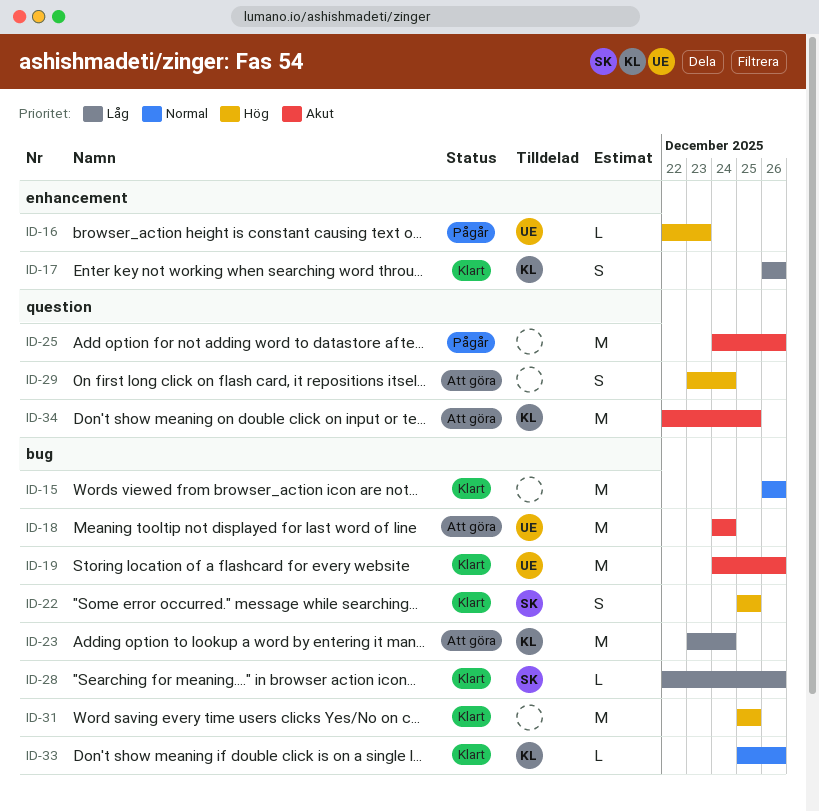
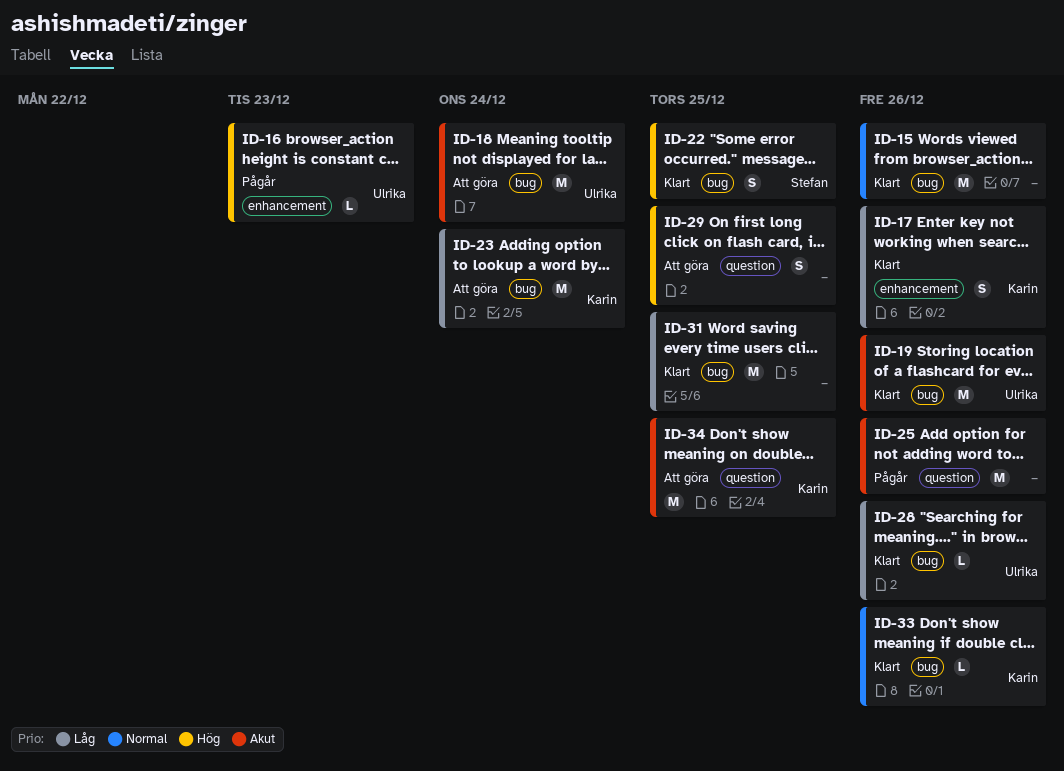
ID-28, owner: Stefan -> Ulrika
ID-29, due: Dec 24 -> Dec 25
ID-31, priority: Hög -> Låg

